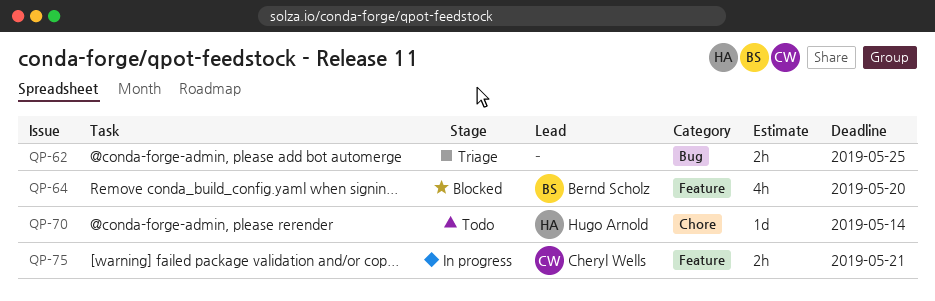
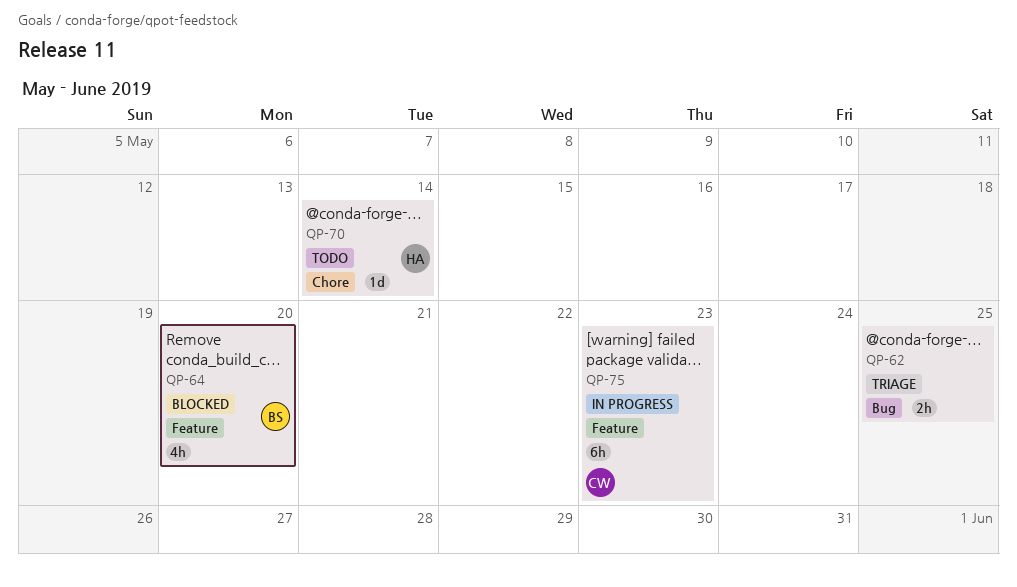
QP-75, estimate: 2h -> 6h
QP-75, due: May 21 -> May 23

